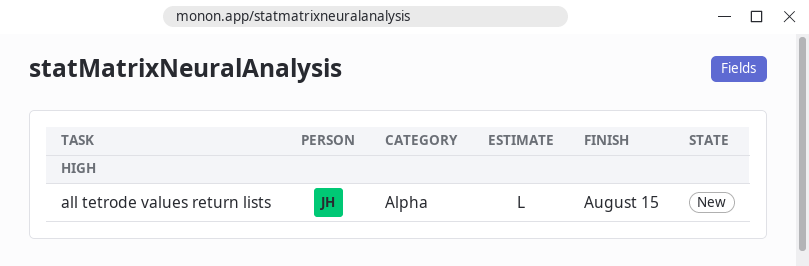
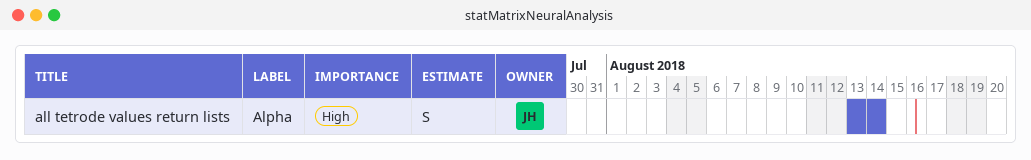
all tetrode values return lists, estimate: L -> S
all tetrode values return lists, due: Aug 15 -> Aug 14

